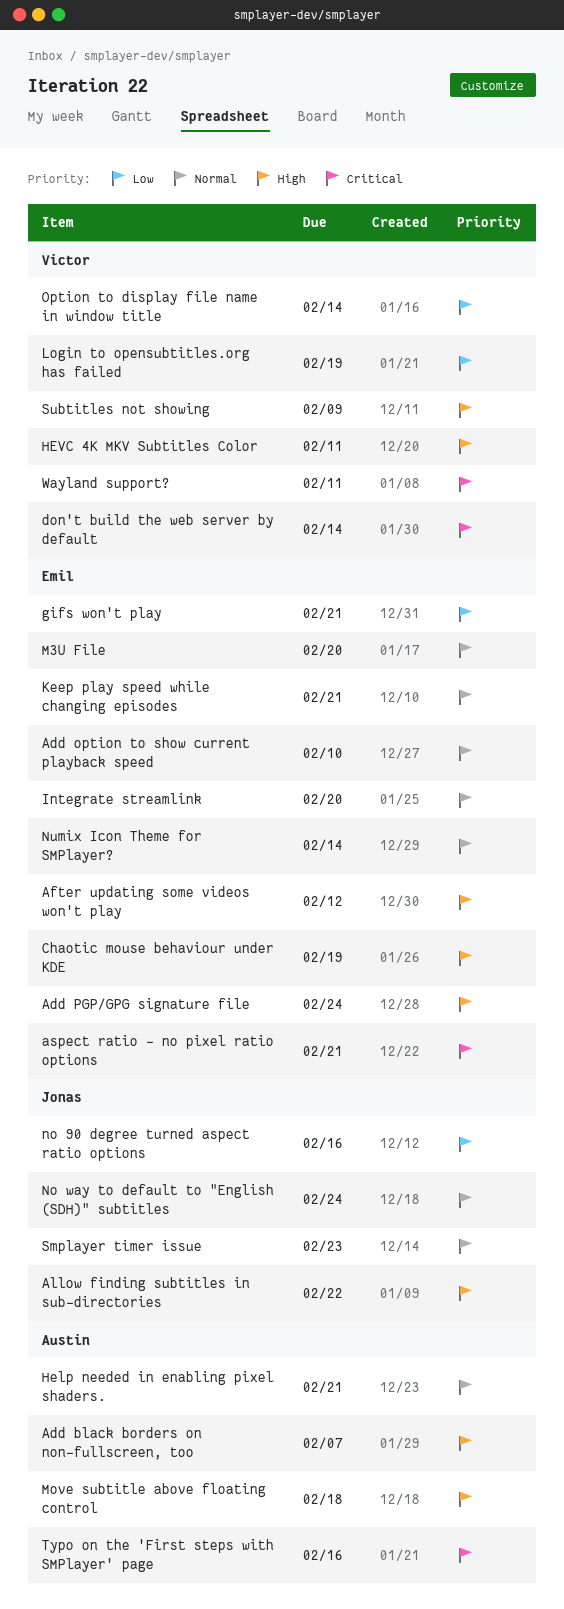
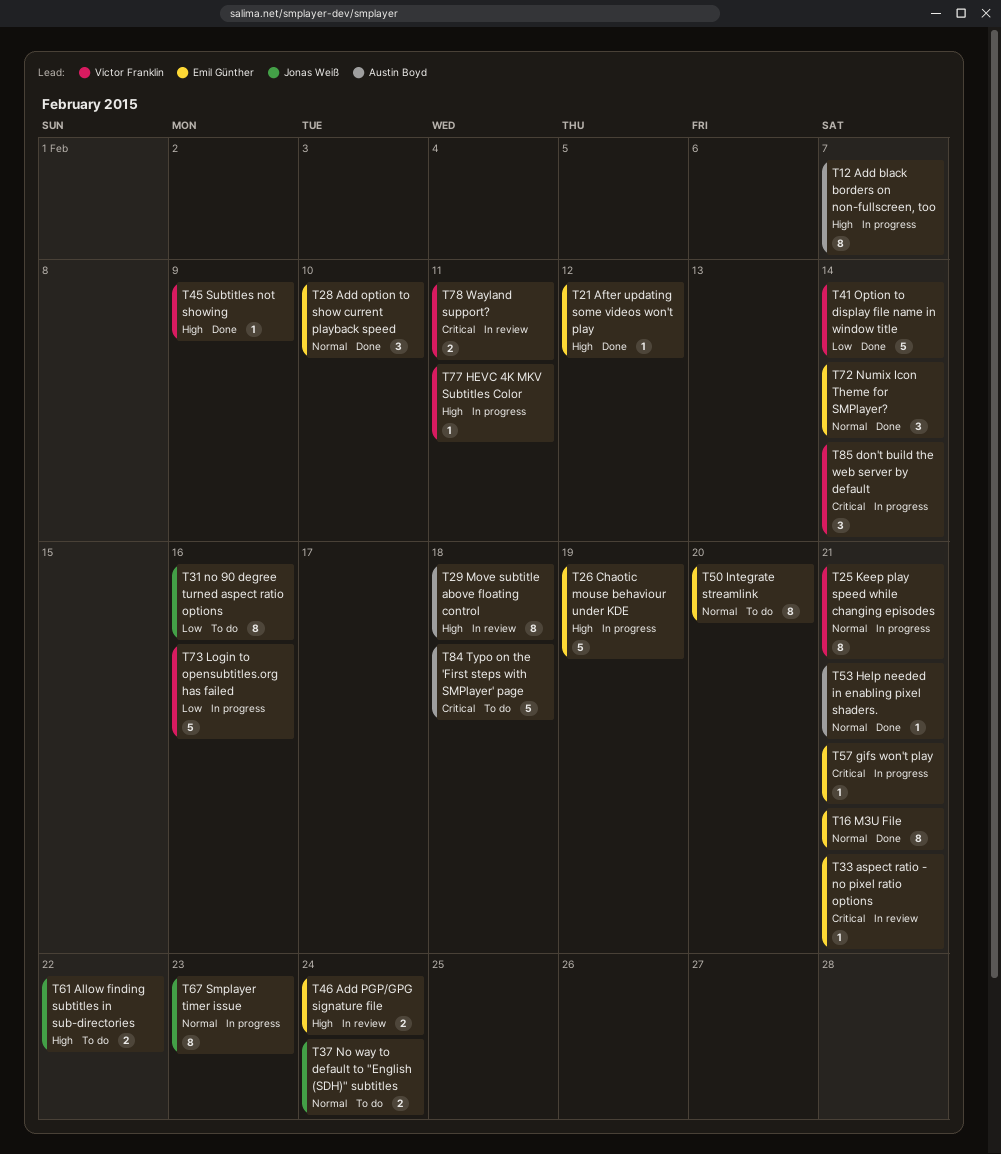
gifs won't play, priority: Low -> Critical
Keep play speed while changing episodes, owner: Emil Günther -> Victor Franklin
Login to opensubtitles.org has failed, due: Feb 19 -> Feb 16
M3U File, due: Feb 20 -> Feb 21
Typo on the 'First steps with SMPlayer' page, due: Feb 16 -> Feb 18

